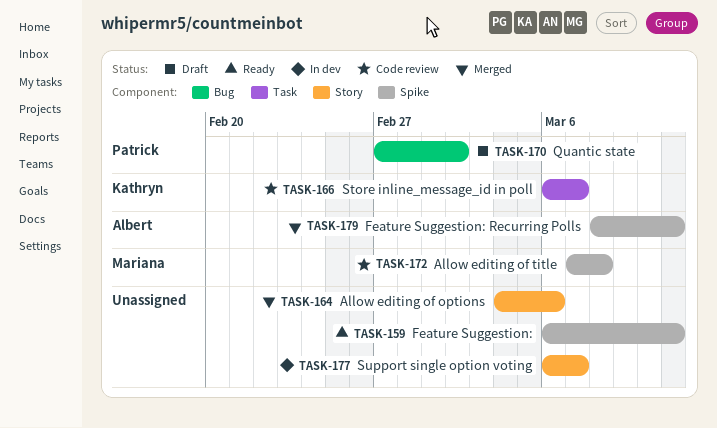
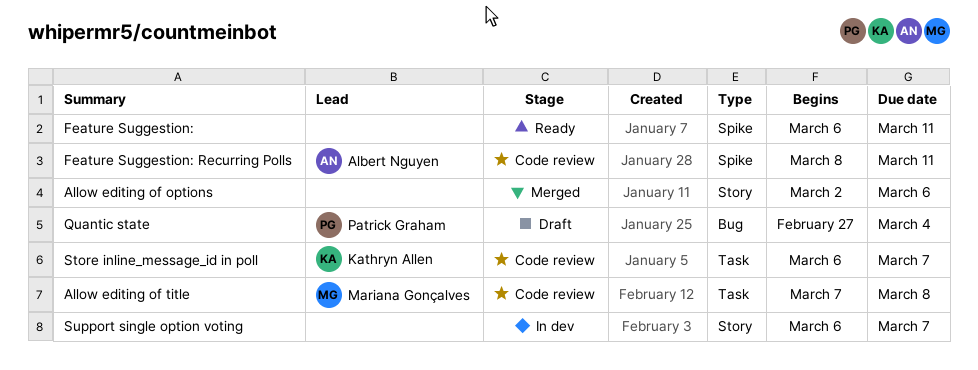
Allow editing of options, start: Mar 4 -> Mar 2
Allow editing of title, label: Spike -> Task
Feature Suggestion: Recurring Polls, status: Merged -> Code review
Quantic state, due: Mar 2 -> Mar 4

